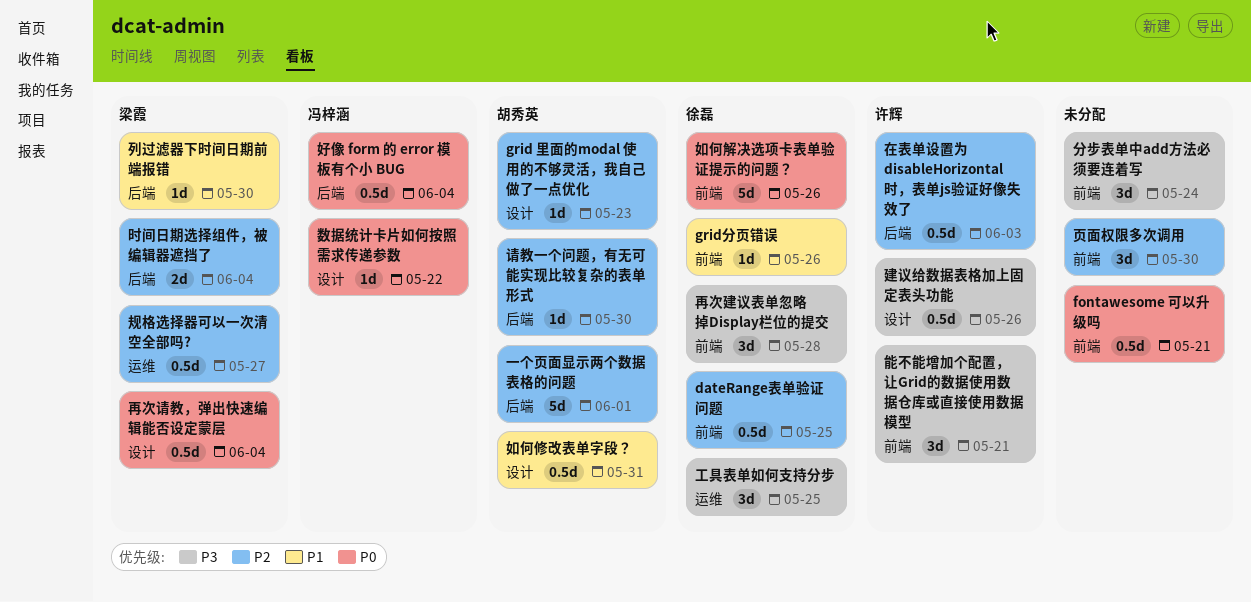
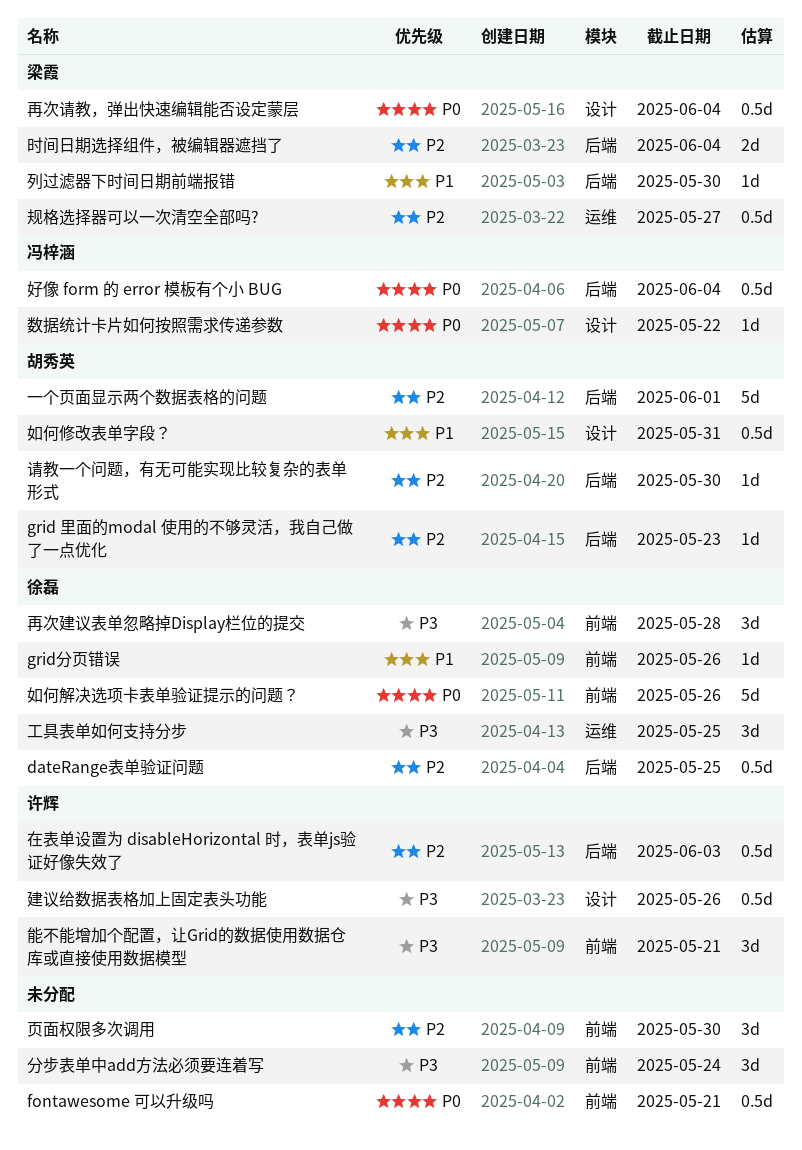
dateRange表单验证问题, label: 前端 -> 后端
grid 里面的modal 使用的不够灵活，我自己做了一点优化, label: 设计 -> 后端

